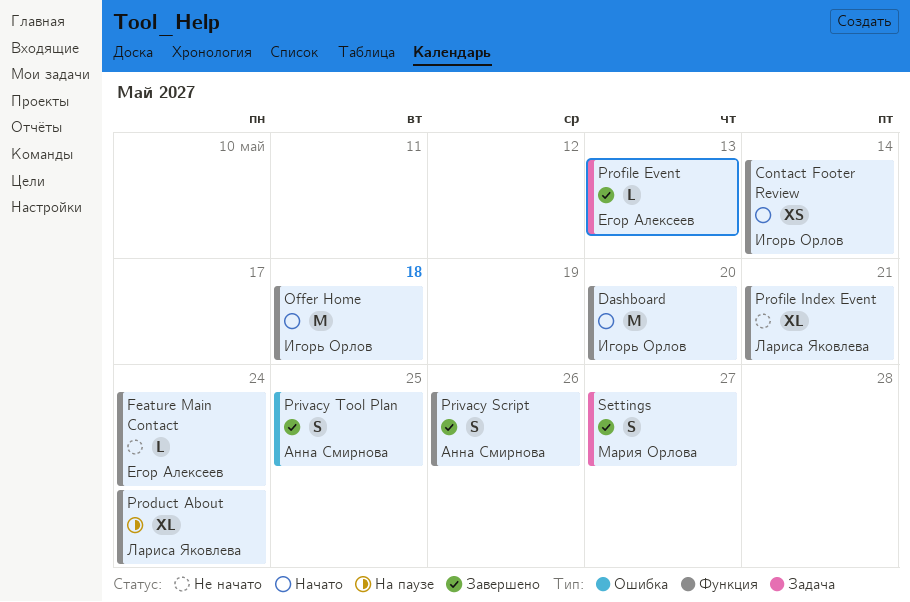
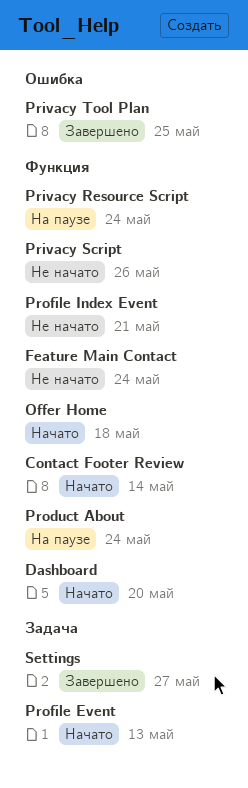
Privacy Resource Script: none -> present
Privacy Script, status: Завершено -> Не начато
Profile Event, status: Завершено -> Начато

